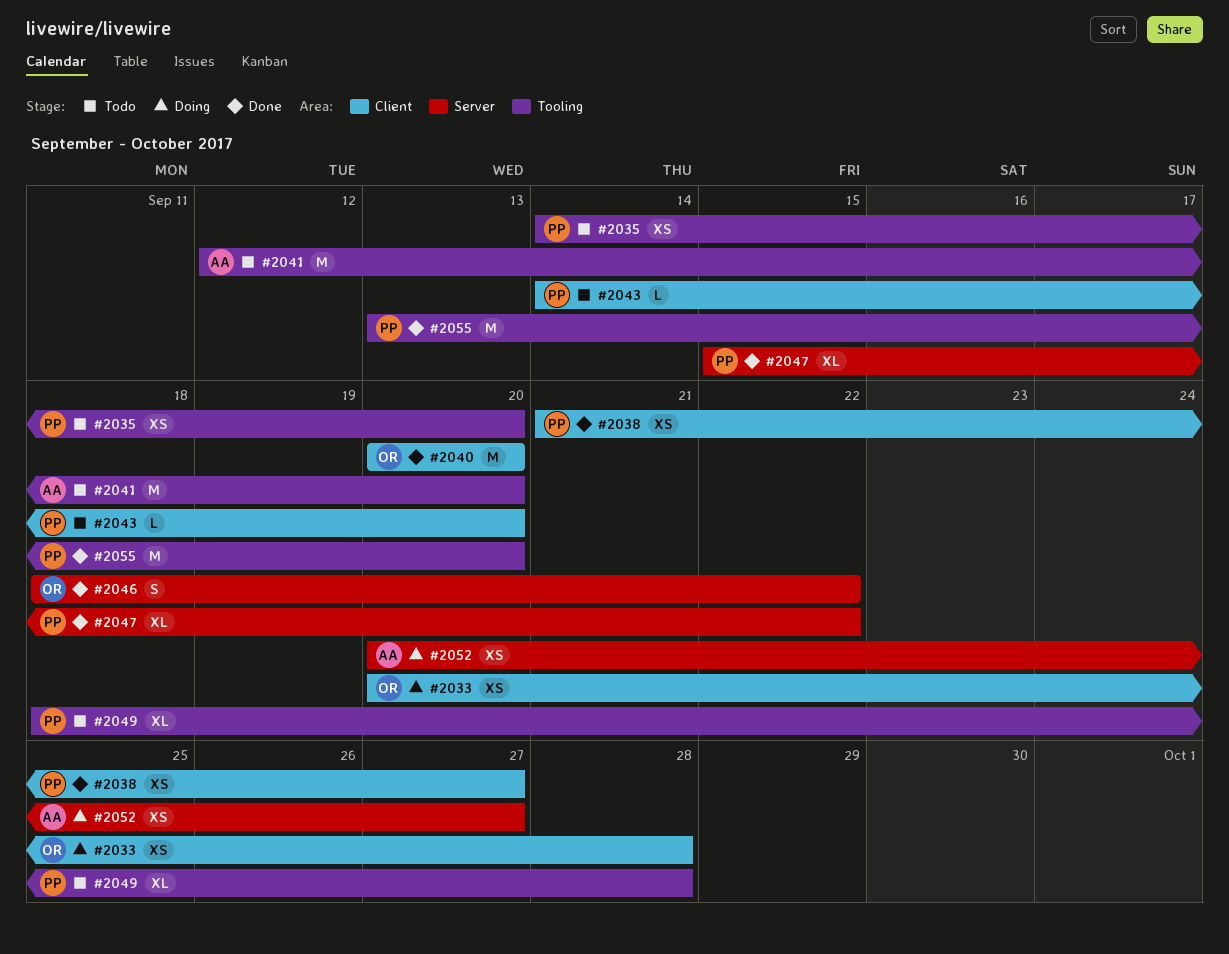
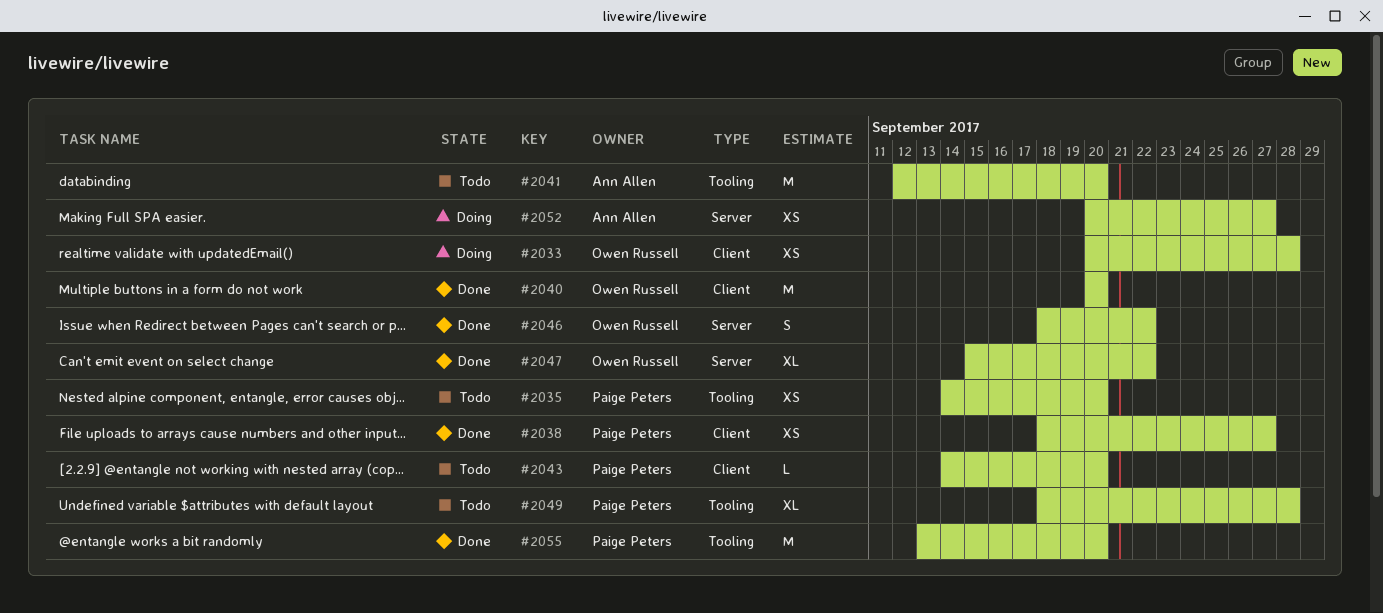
#2038, start: Sep 21 -> Sep 18
#2047, owner: Paige Peters -> Owen Russell

